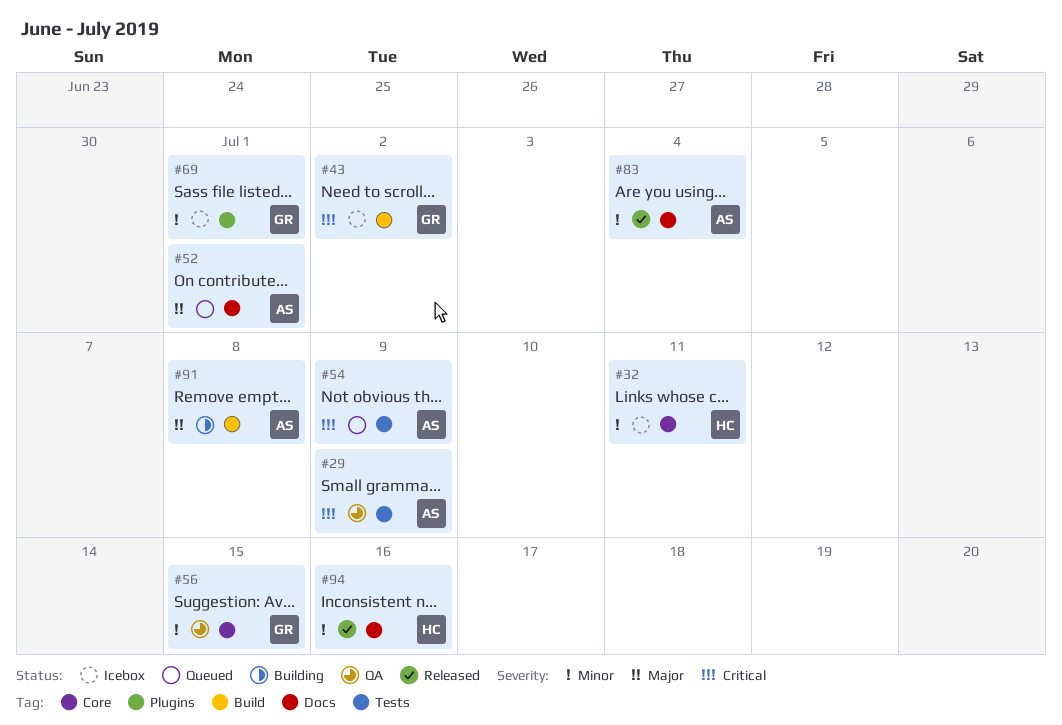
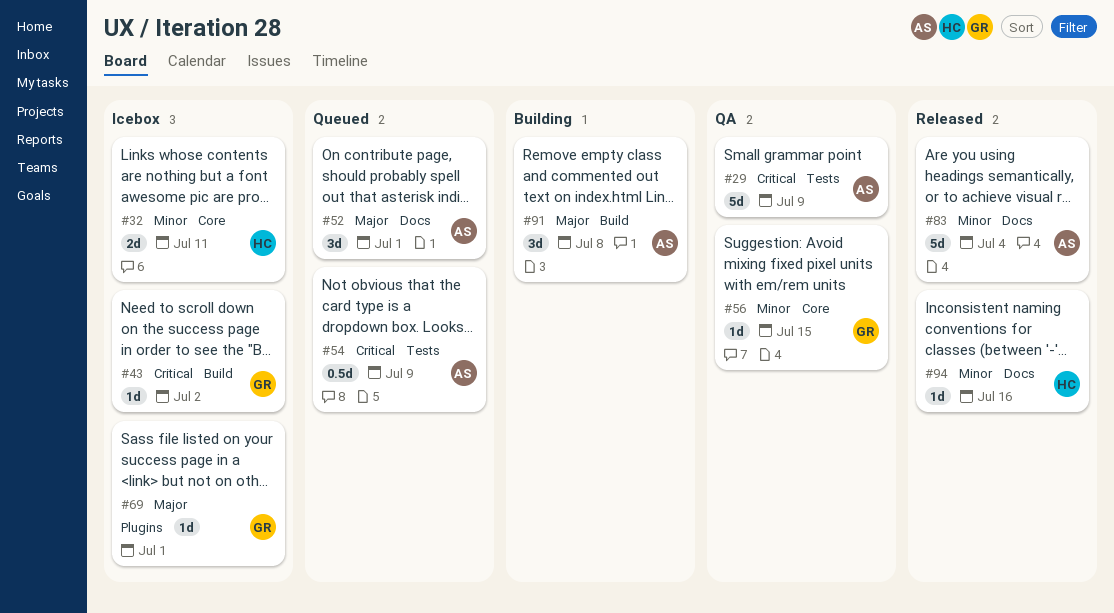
#69, priority: Minor -> Major

